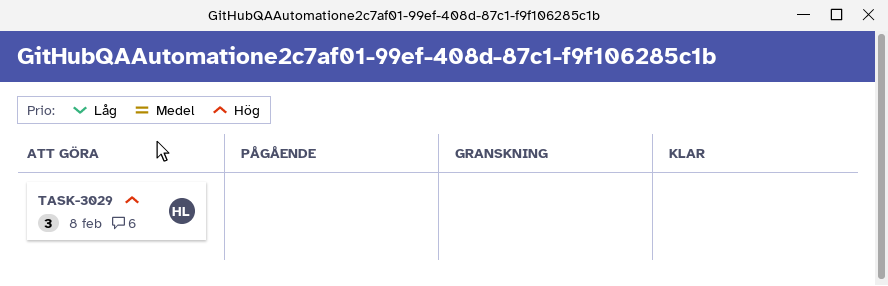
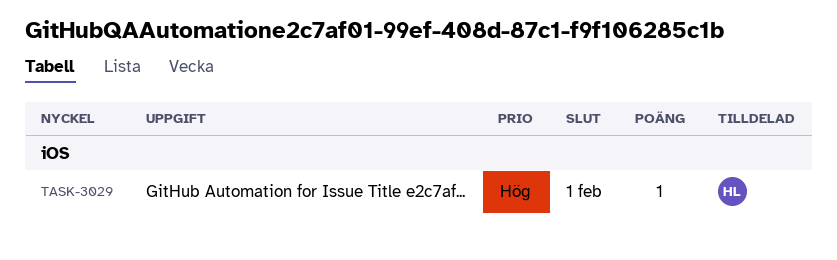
TASK-3029, estimate: 3 -> 1
TASK-3029, due: Feb 8 -> Feb 1

